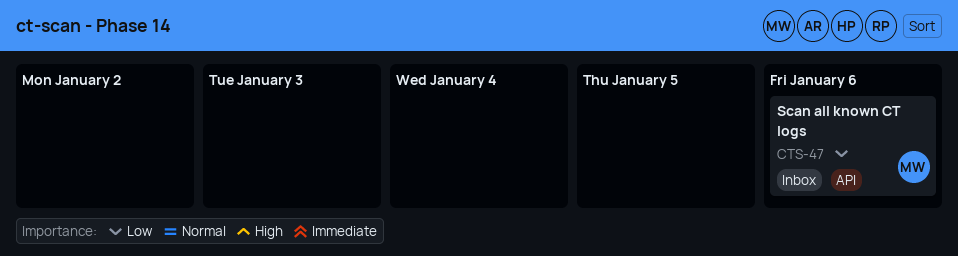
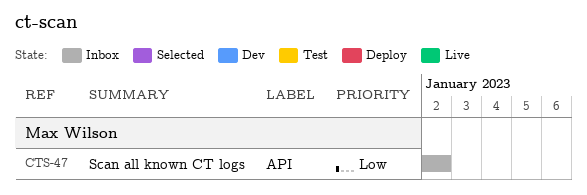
CTS-47, due: Jan 6 -> Jan 2

